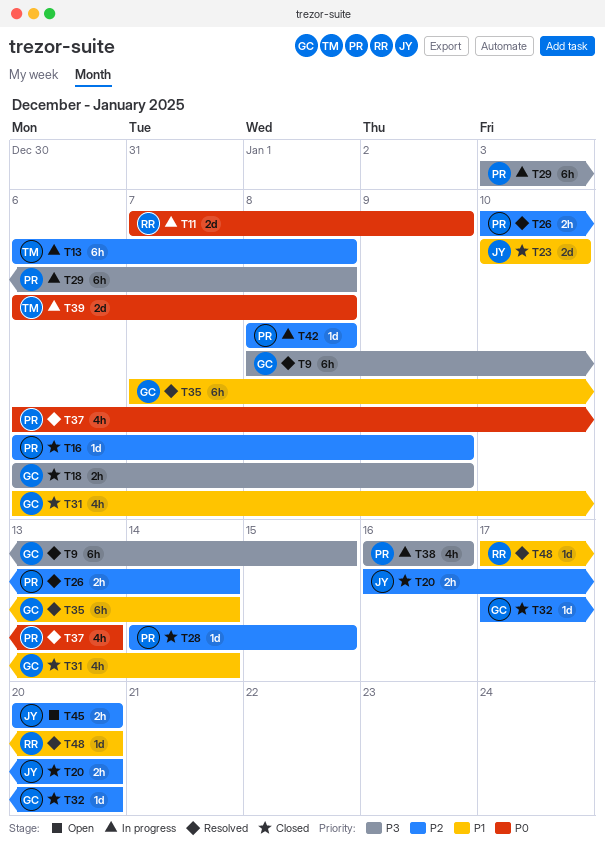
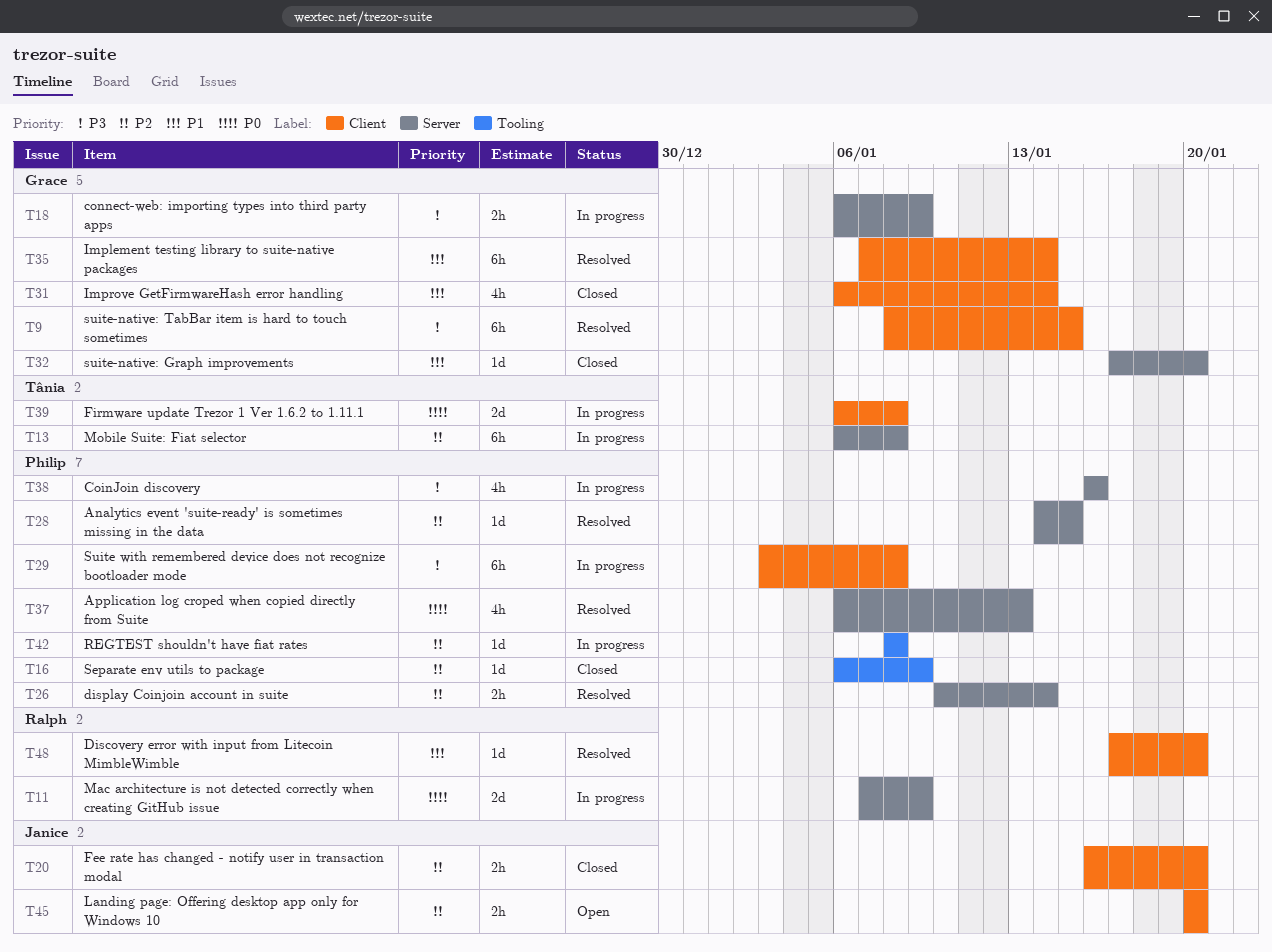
T18, status: Closed -> In progress
T23: present -> none
T28, status: Closed -> Resolved
T32, priority: P2 -> P1

